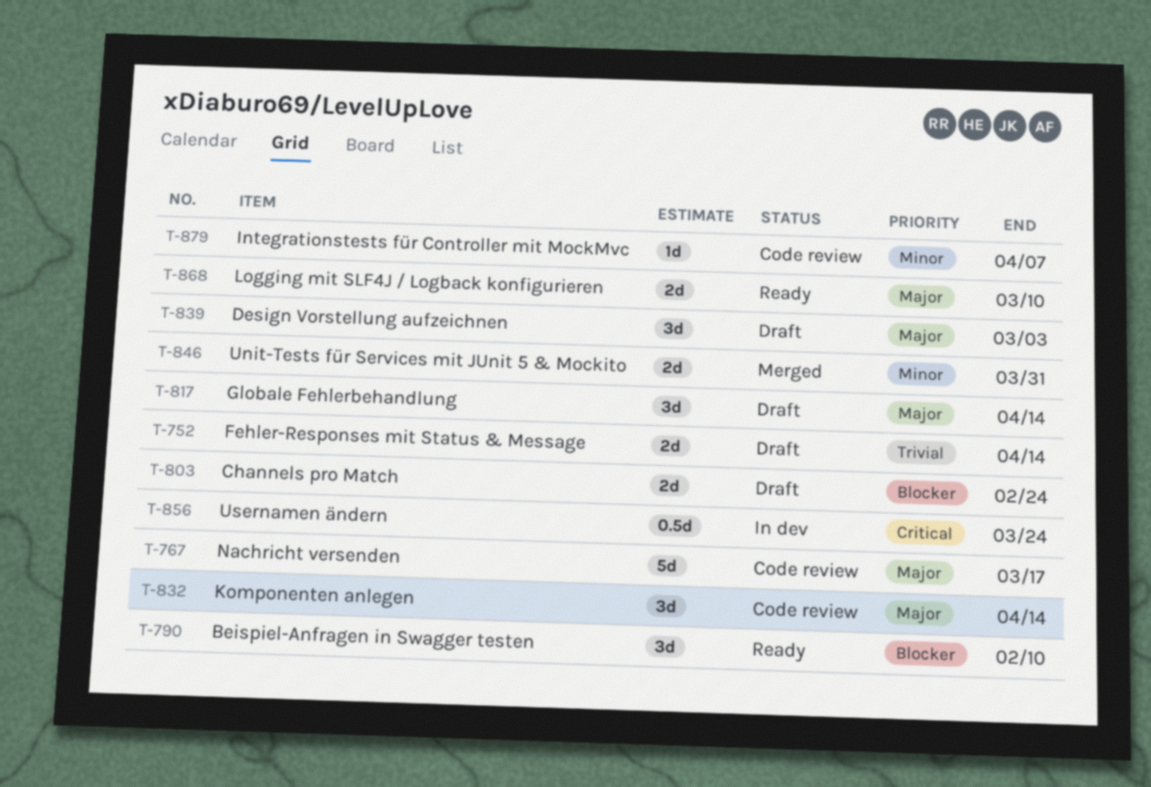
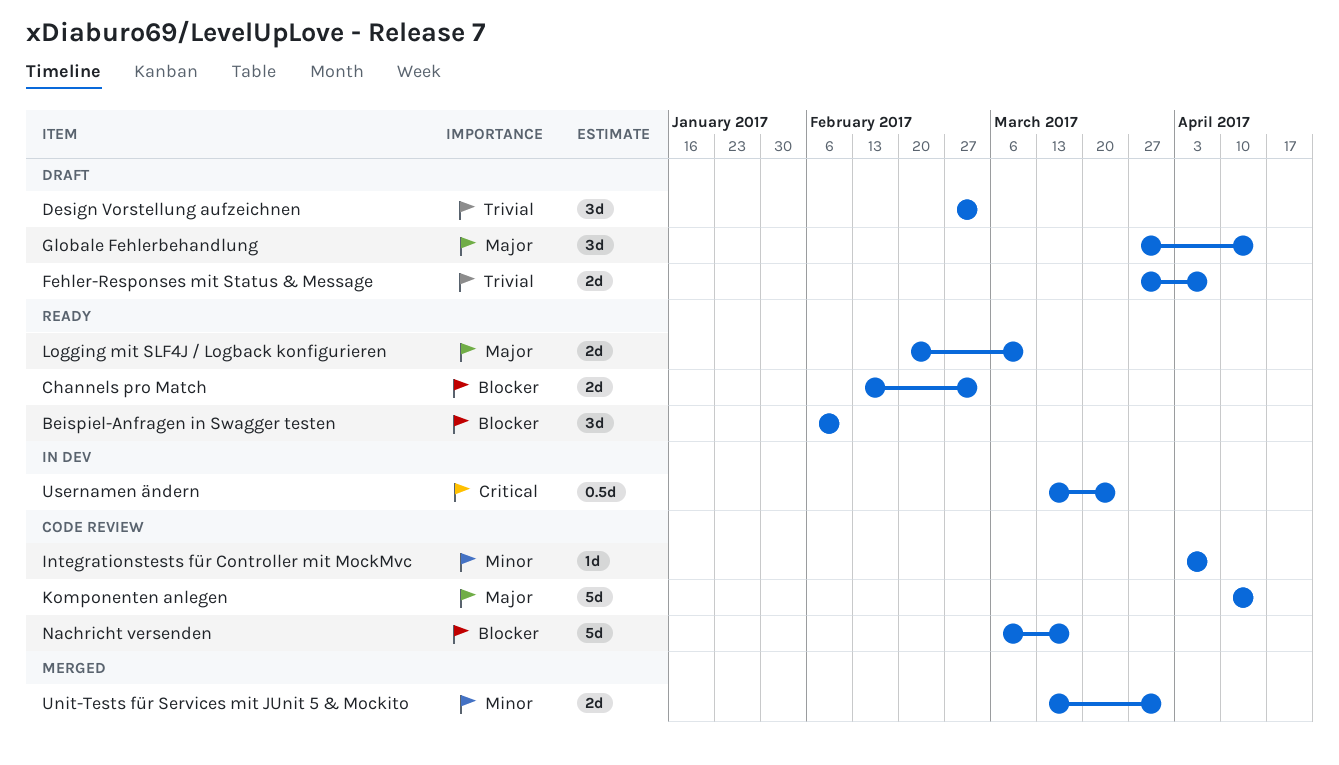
Channels pro Match, status: Draft -> Ready
Channels pro Match, due: Feb 24 -> Mar 3
Design Vorstellung aufzeichnen, priority: Major -> Trivial
Fehler-Responses mit Status & Message, due: Apr 14 -> Apr 7
Komponenten anlegen, estimate: 3d -> 5d
Nachricht versenden, priority: Major -> Blocker

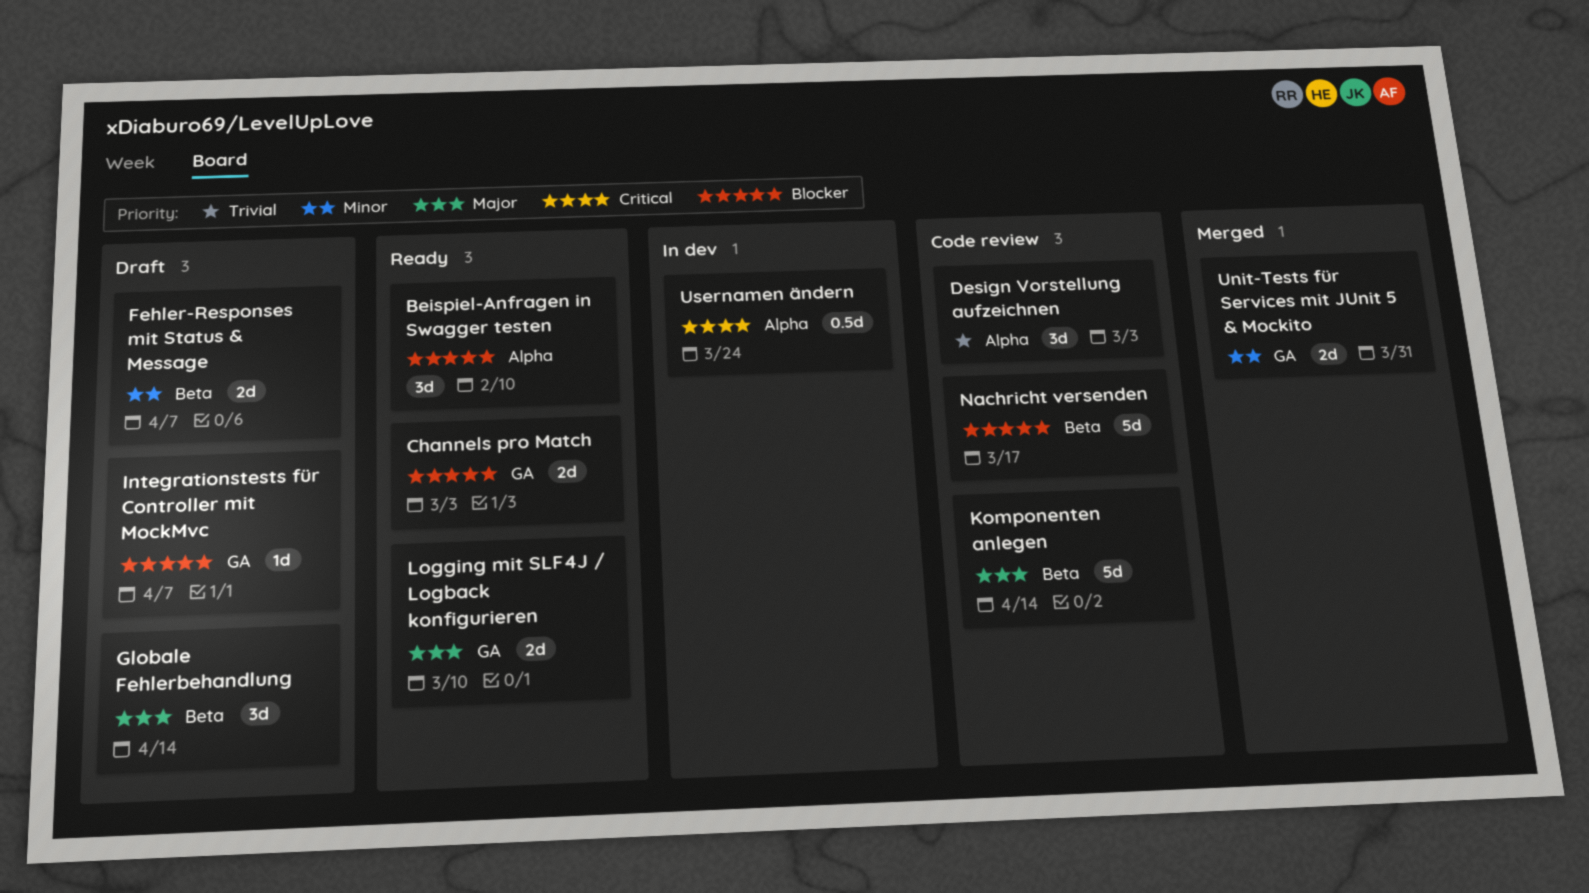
Design Vorstellung aufzeichnen, status: Draft -> Code review
Fehler-Responses mit Status & Message, priority: Trivial -> Minor
Integrationstests für Controller mit MockMvc, status: Code review -> Draft
Integrationstests für Controller mit MockMvc, priority: Minor -> Blocker

